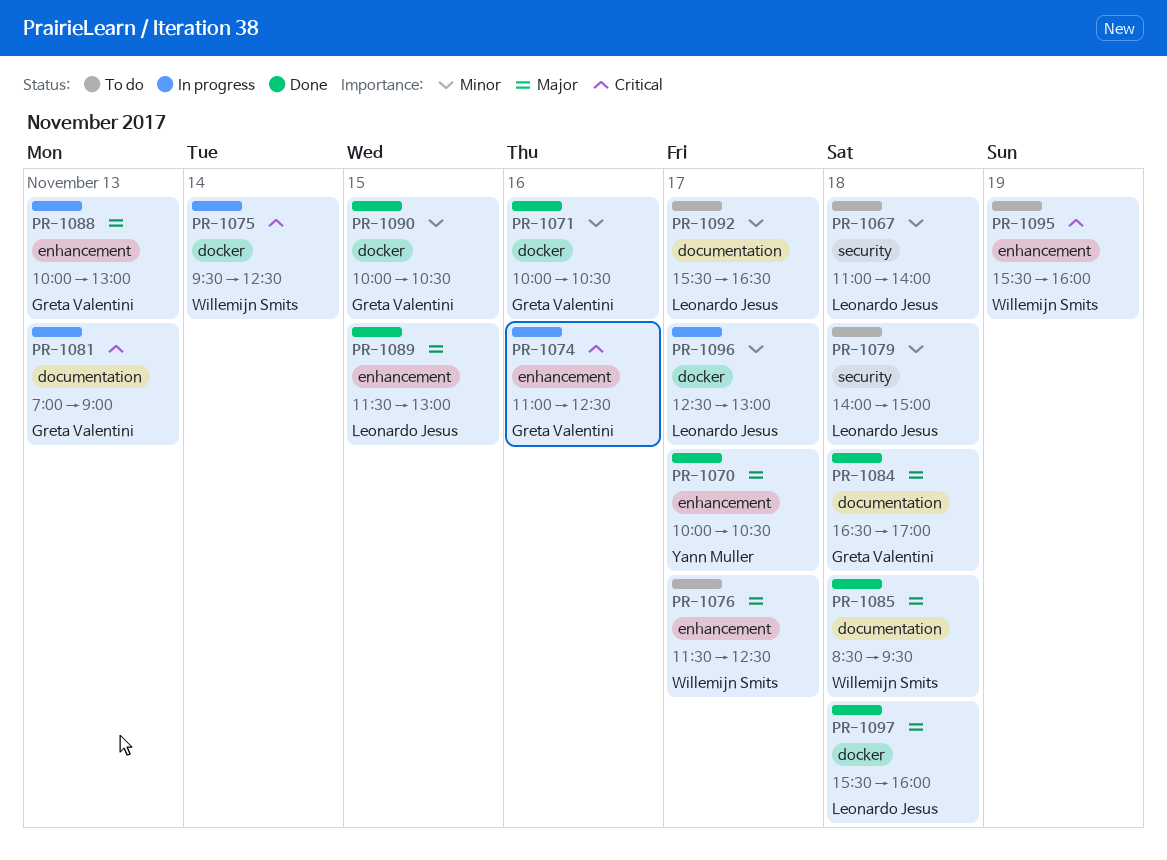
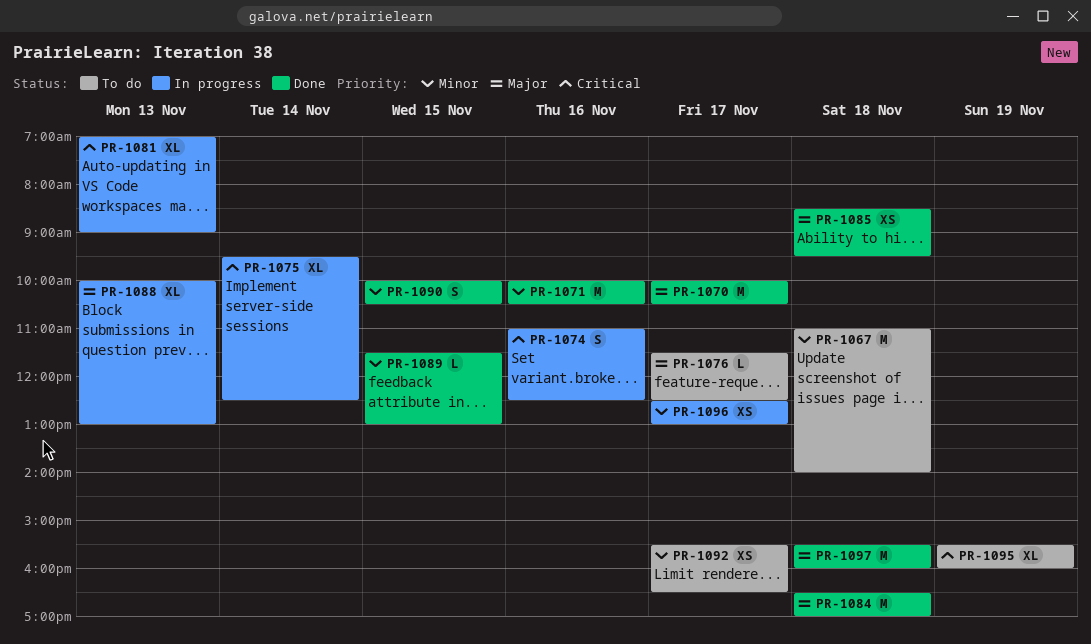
PR-1079: present -> none
PR-1089, priority: Major -> Minor

